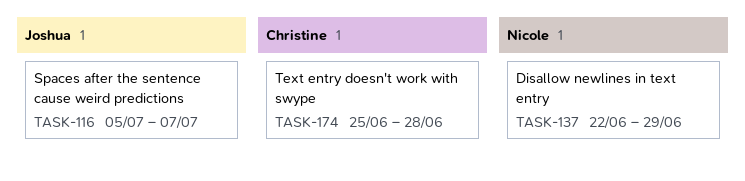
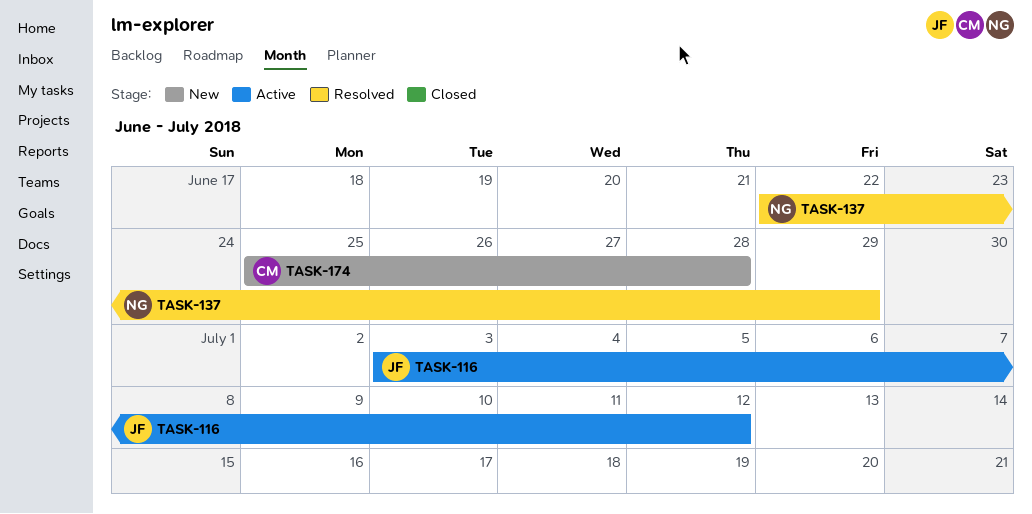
TASK-116, start: Jul 5 -> Jul 3
TASK-116, due: Jul 7 -> Jul 12

